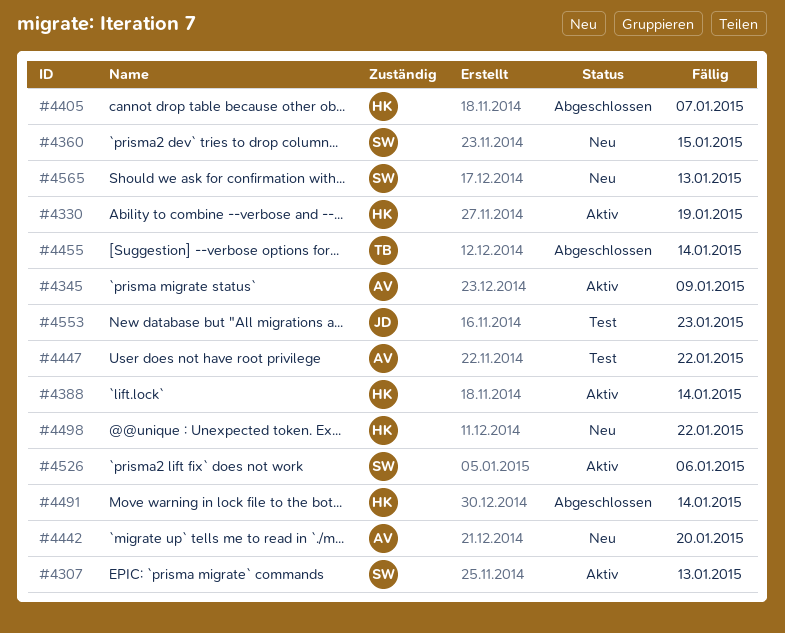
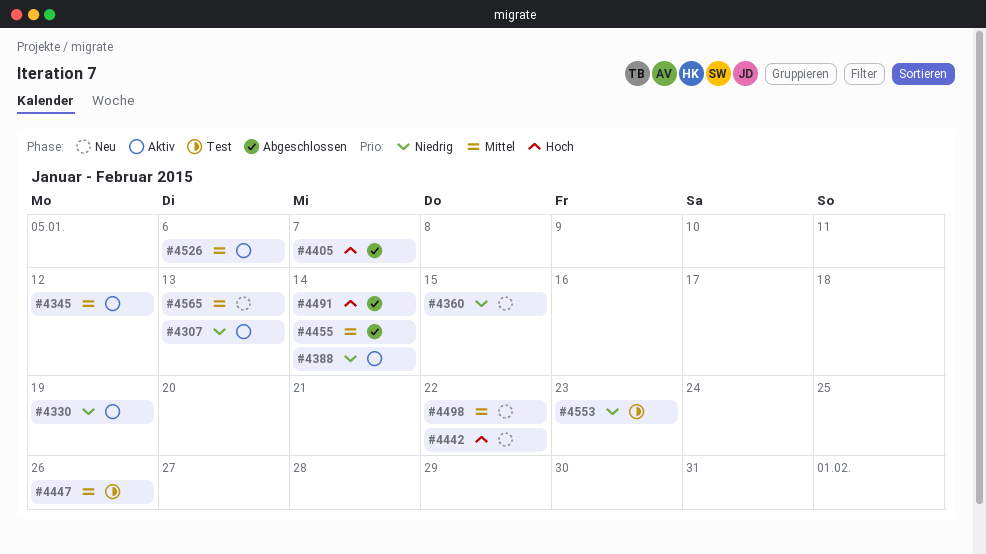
#4345, due: Jan 9 -> Jan 12
#4442, due: Jan 20 -> Jan 22
#4447, due: Jan 22 -> Jan 26

